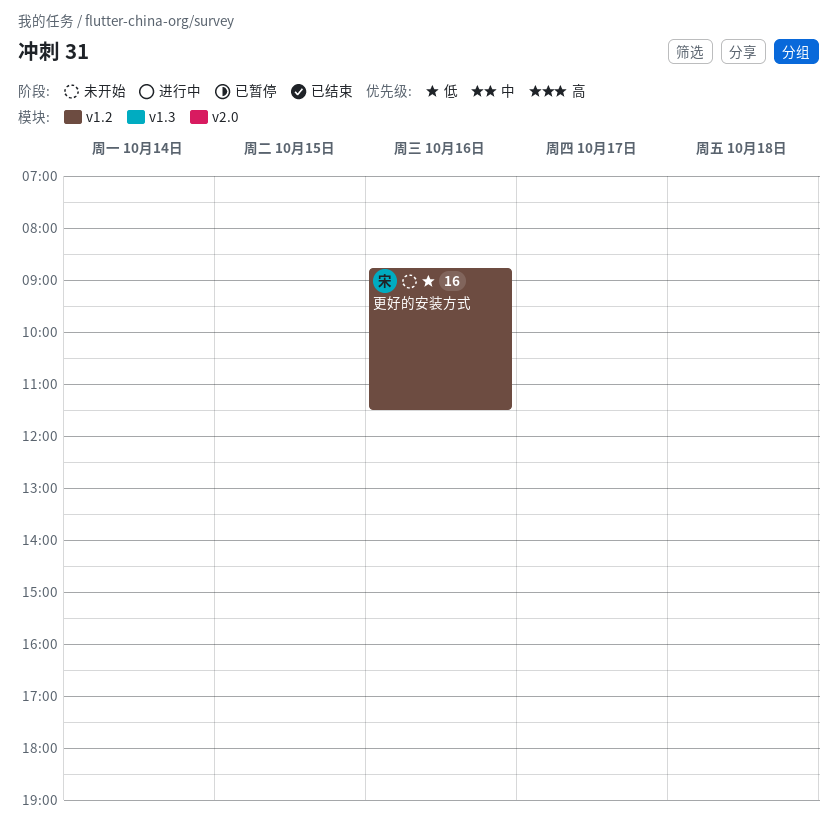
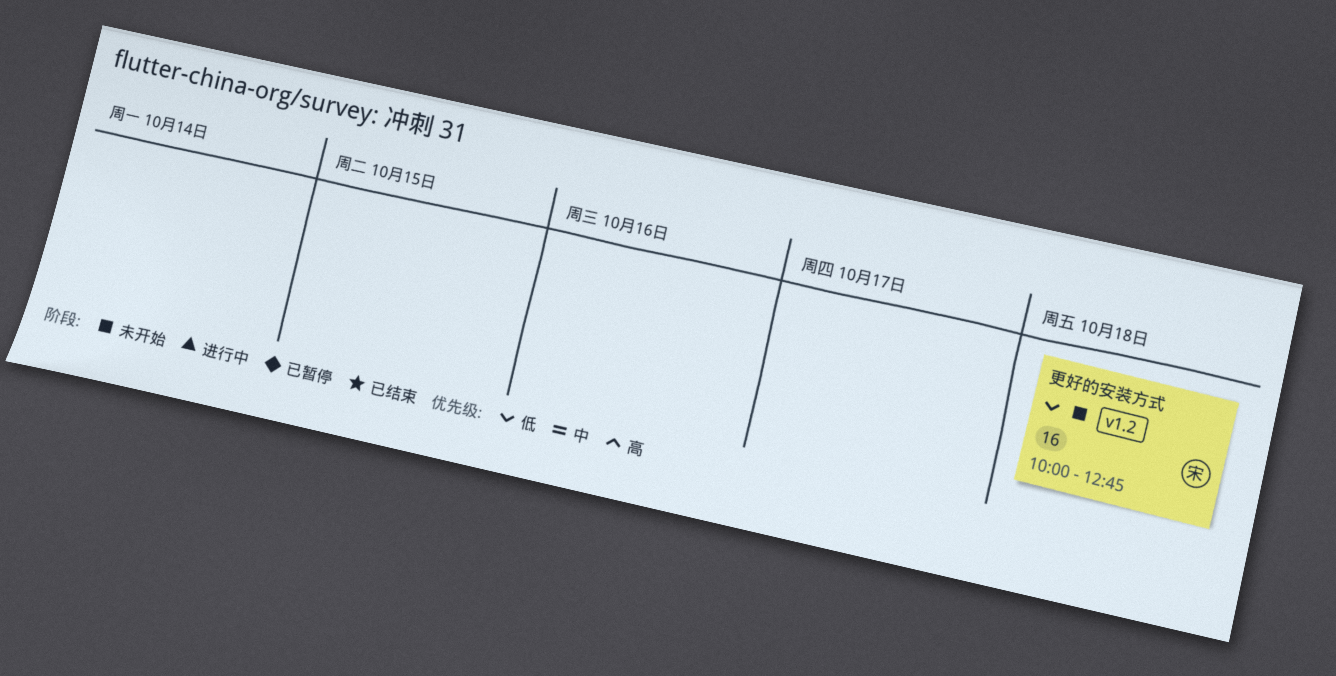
更好的安装方式, day: Oct 16 -> Oct 18
更好的安装方式, begins: 08:45 -> 10:00
更好的安装方式, ends: 11:30 -> 12:45

